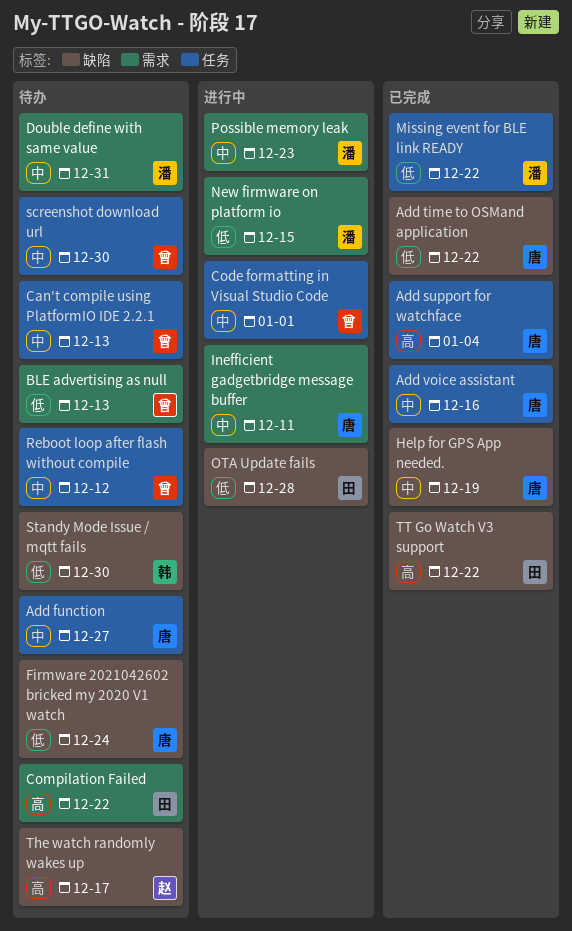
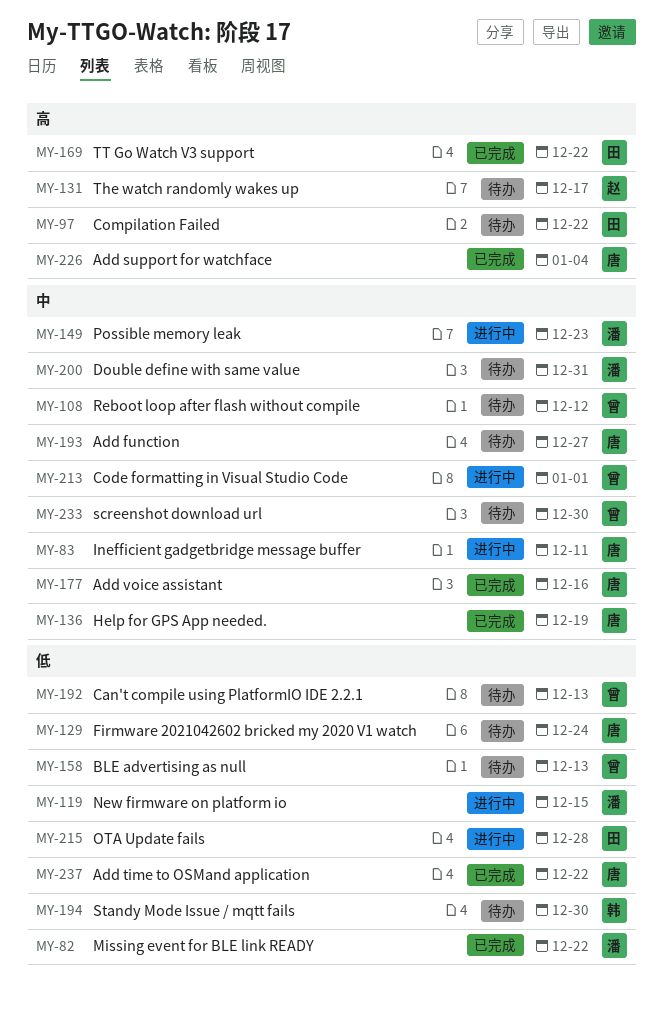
Can't compile using PlatformIO IDE 2.2.1, priority: 中 -> 低

